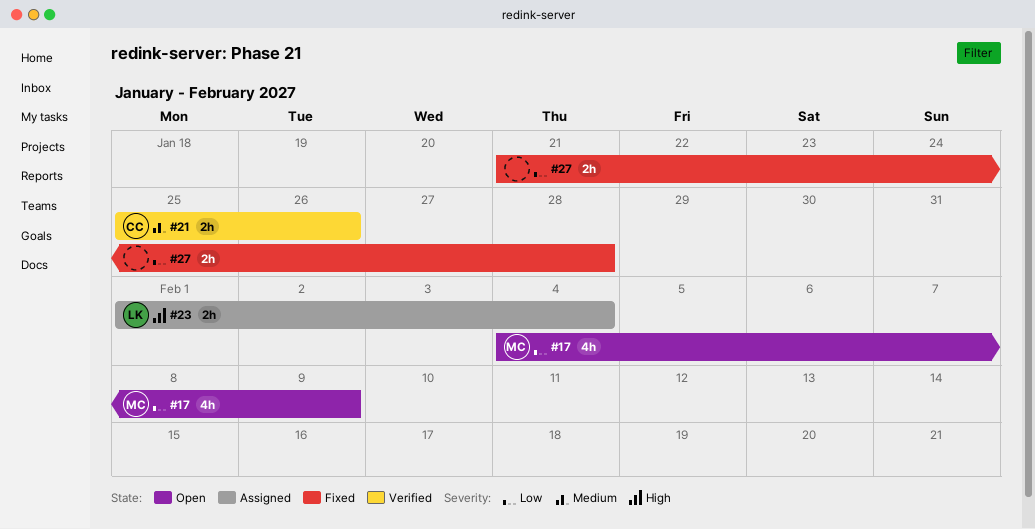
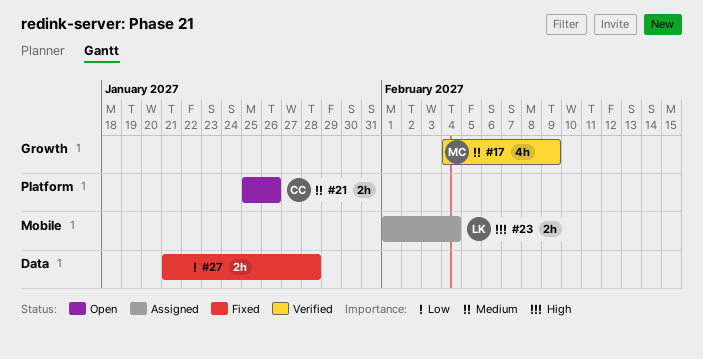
#17, status: Open -> Verified
#17, priority: Low -> Medium
#21, status: Verified -> Open

